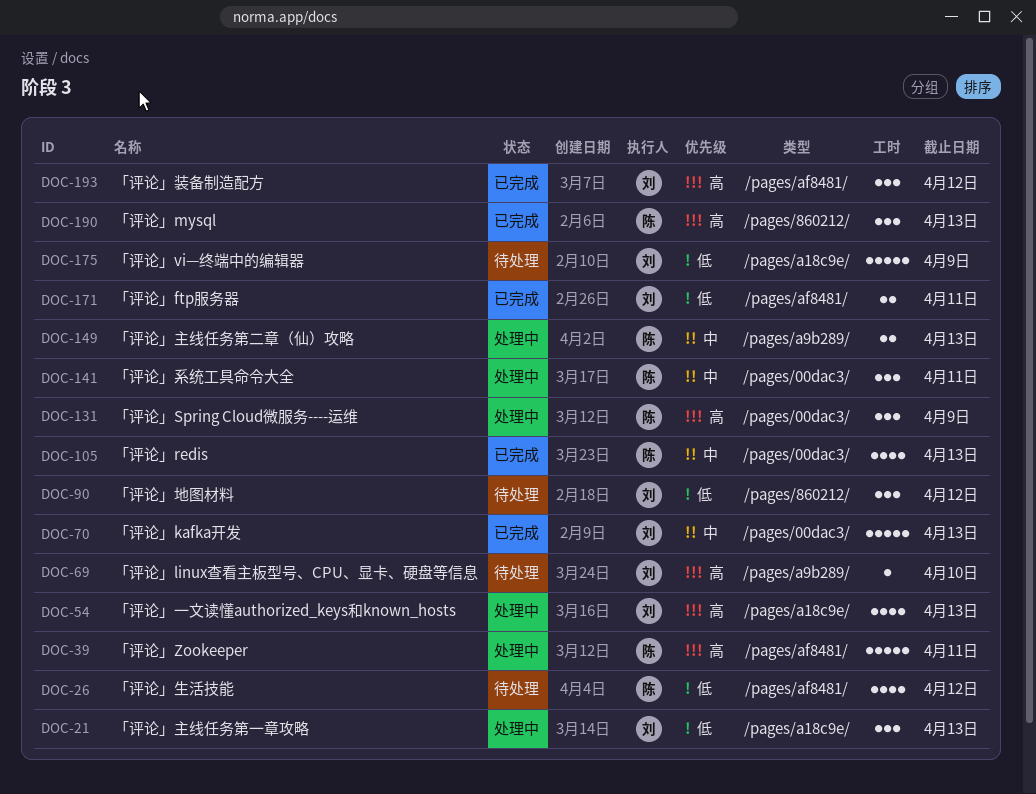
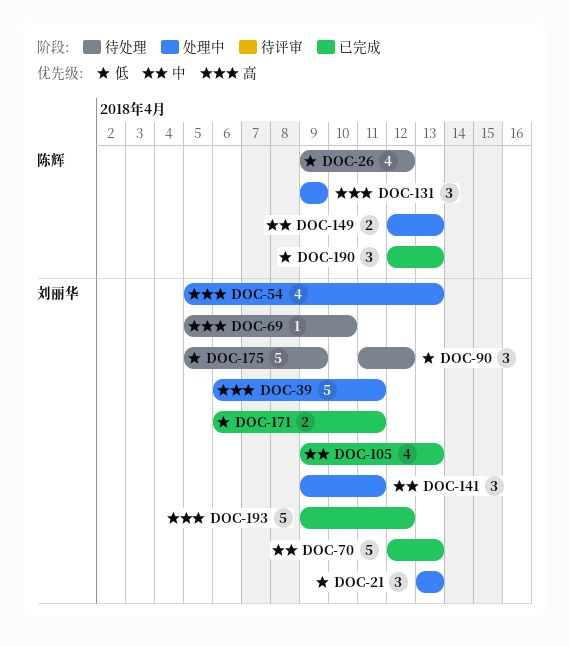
DOC-39, owner: 陈辉 -> 刘丽华
DOC-105, owner: 陈辉 -> 刘丽华
DOC-141, owner: 陈辉 -> 刘丽华
DOC-190, priority: 高 -> 低
DOC-193, estimate: 3 -> 5

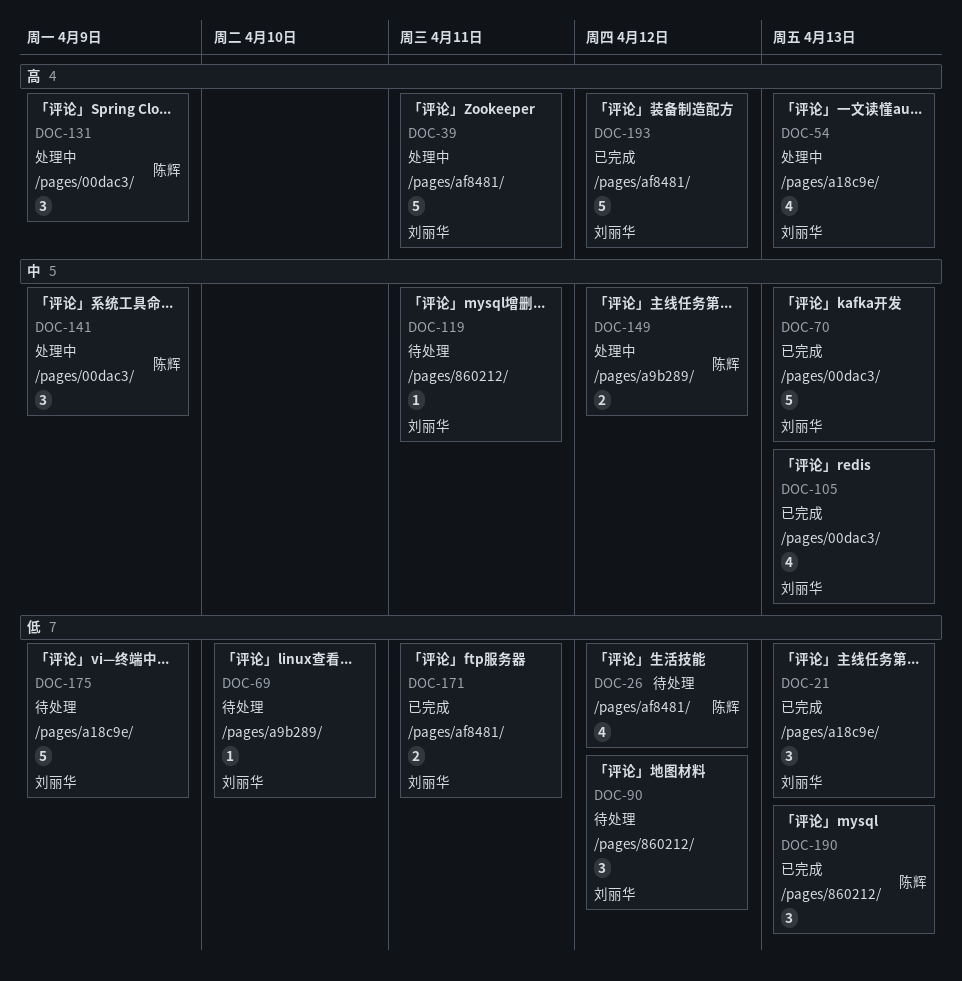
DOC-21, status: 处理中 -> 已完成
DOC-69, priority: 高 -> 低
DOC-119: none -> present
DOC-141, owner: 刘丽华 -> 陈辉
DOC-141, due: Apr 11 -> Apr 9
DOC-149, due: Apr 13 -> Apr 12

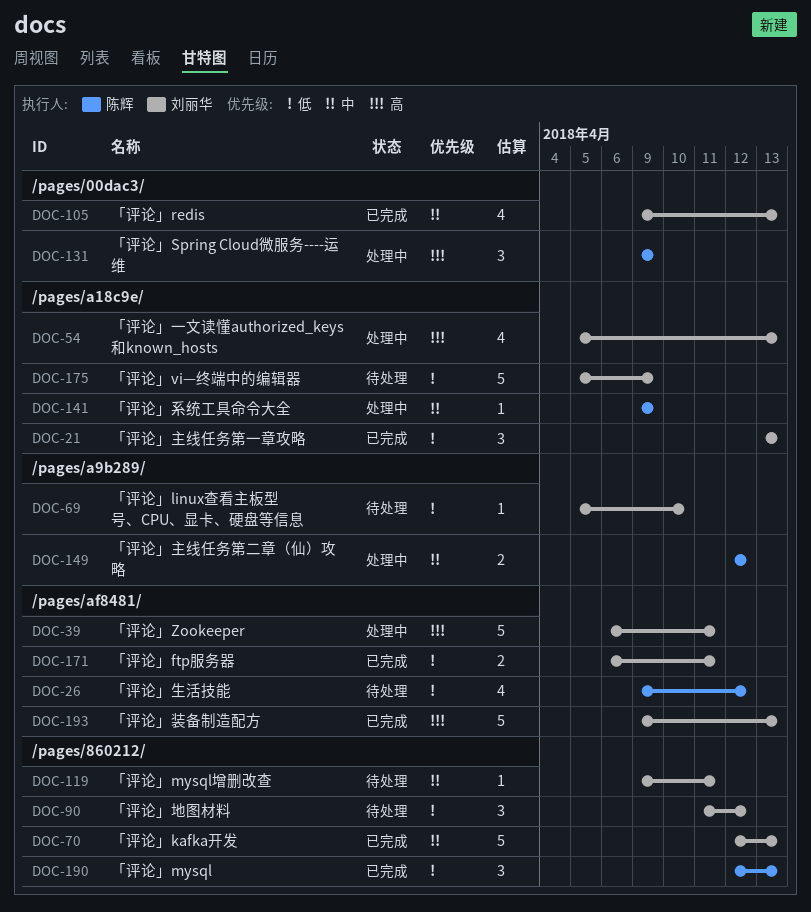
DOC-70, label: /pages/00dac3/ -> /pages/860212/
DOC-141, label: /pages/00dac3/ -> /pages/a18c9e/
DOC-141, estimate: 3 -> 1
DOC-193, due: Apr 12 -> Apr 13

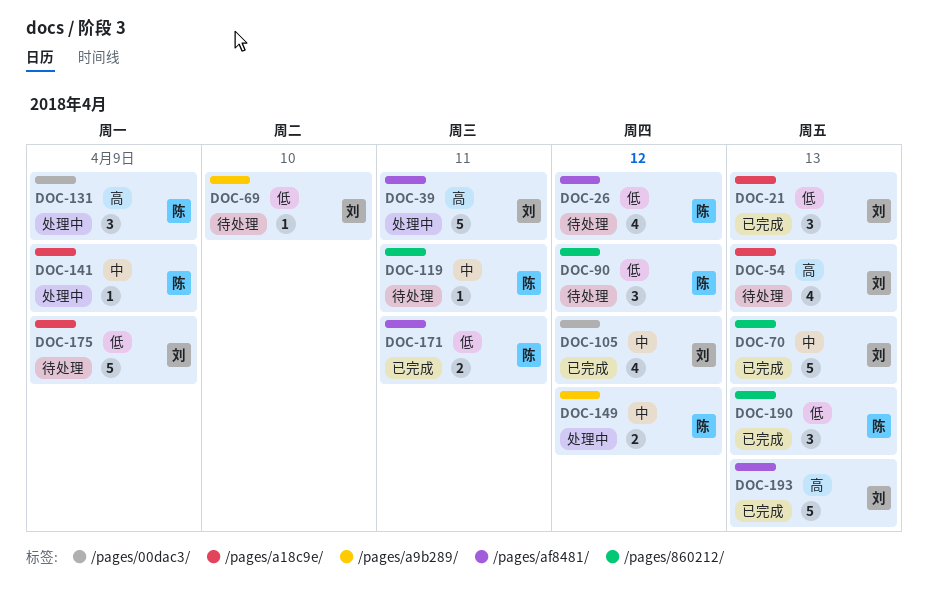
DOC-54, status: 处理中 -> 待处理
DOC-90, owner: 刘丽华 -> 陈辉
DOC-105, due: Apr 13 -> Apr 12
DOC-119, owner: 刘丽华 -> 陈辉
DOC-171, owner: 刘丽华 -> 陈辉

